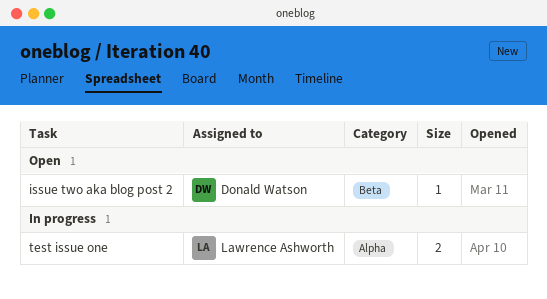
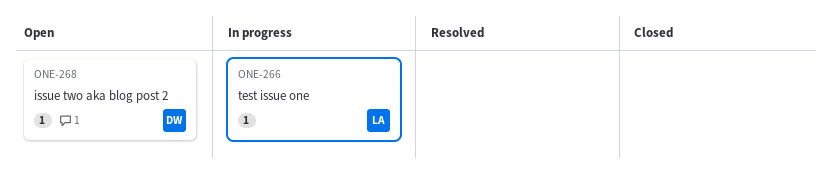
test issue one, estimate: 2 -> 1

